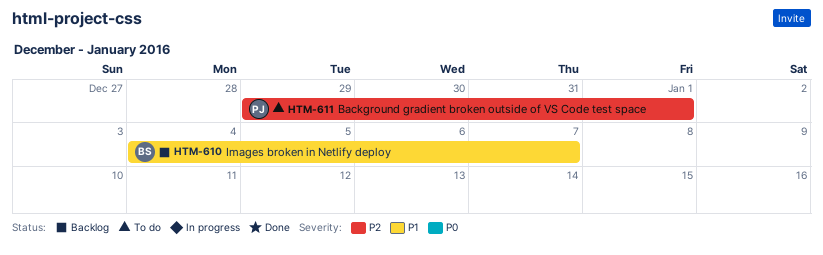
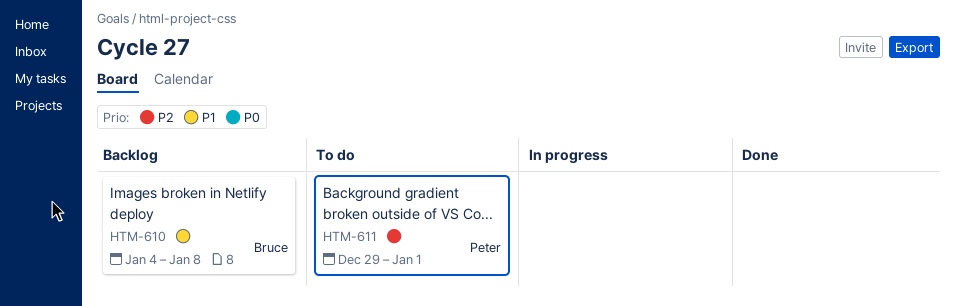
HTM-610, due: Jan 7 -> Jan 8

